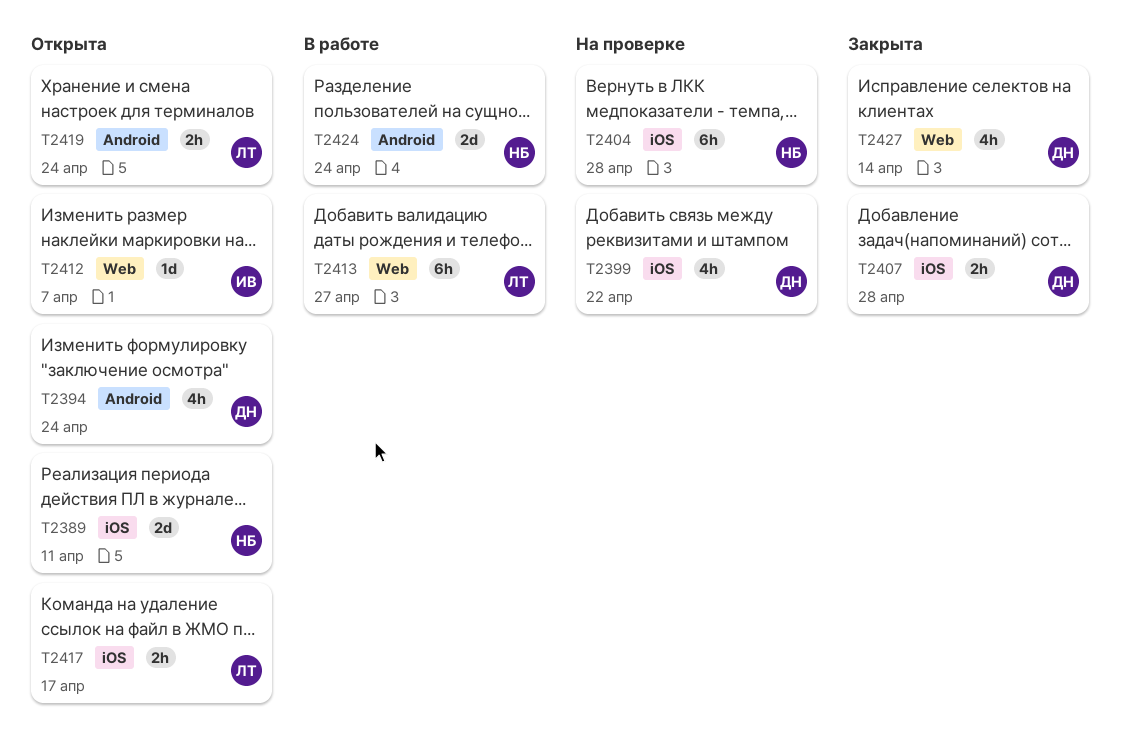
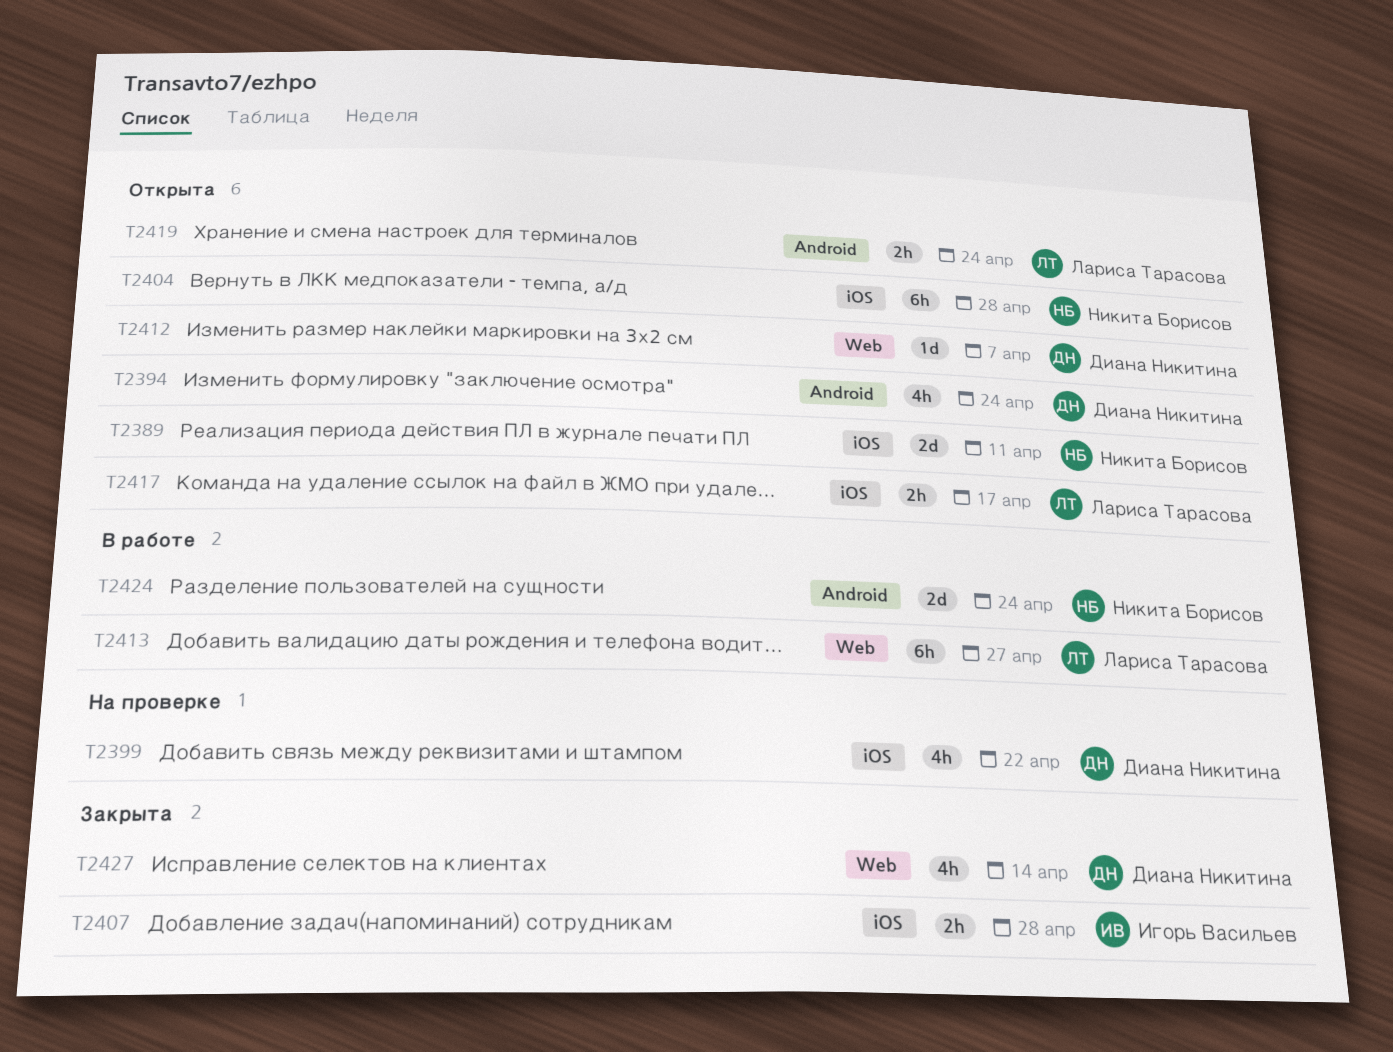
T2404, status: На проверке -> Открыта
T2407, owner: Диана Никитина -> Игорь Васильев
T2412, owner: Игорь Васильев -> Диана Никитина

